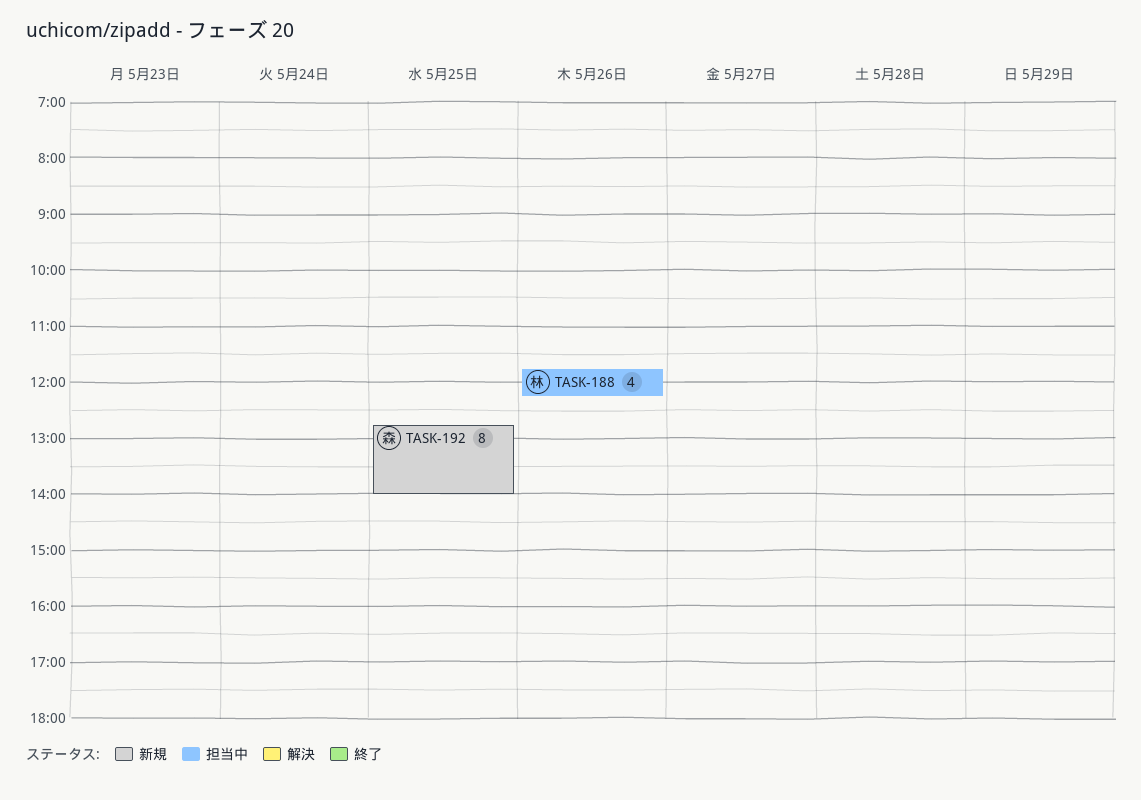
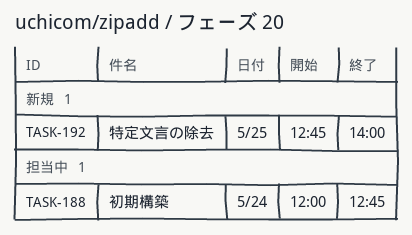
TASK-188, day: May 26 -> May 24
TASK-188, begins: 11:45 -> 12:00
TASK-188, ends: 12:15 -> 12:45

